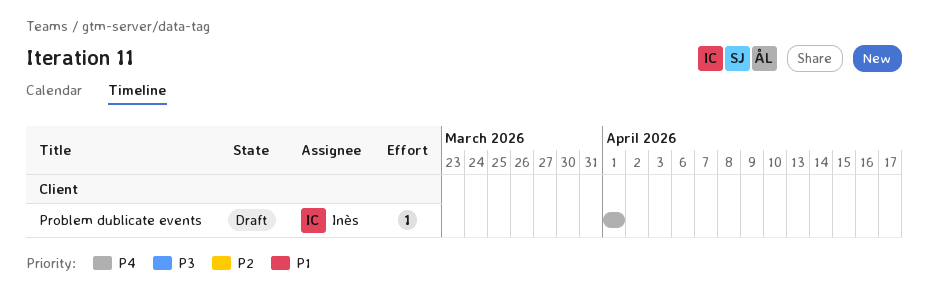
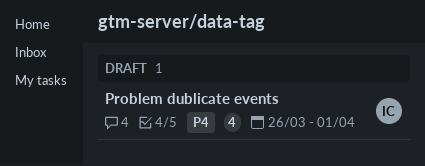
Problem dublicate events, estimate: 1 -> 4
Problem dublicate events, start: Apr 1 -> Mar 26

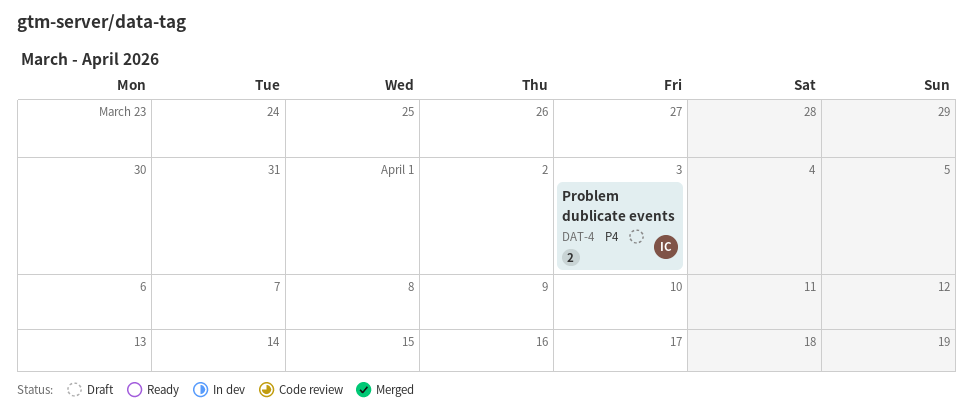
Problem dublicate events, estimate: 4 -> 2
Problem dublicate events, due: Apr 1 -> Apr 3

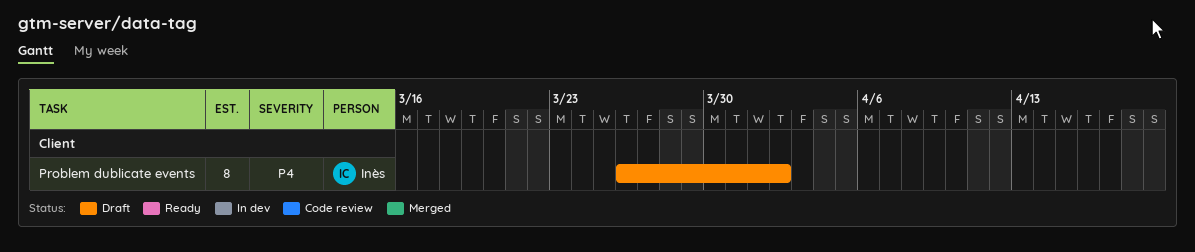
Problem dublicate events, estimate: 2 -> 8
Problem dublicate events, due: Apr 3 -> Apr 2

